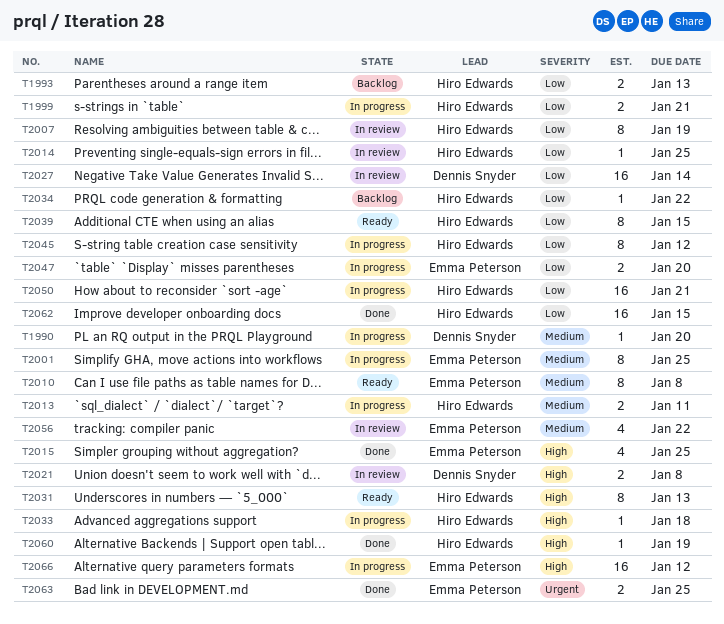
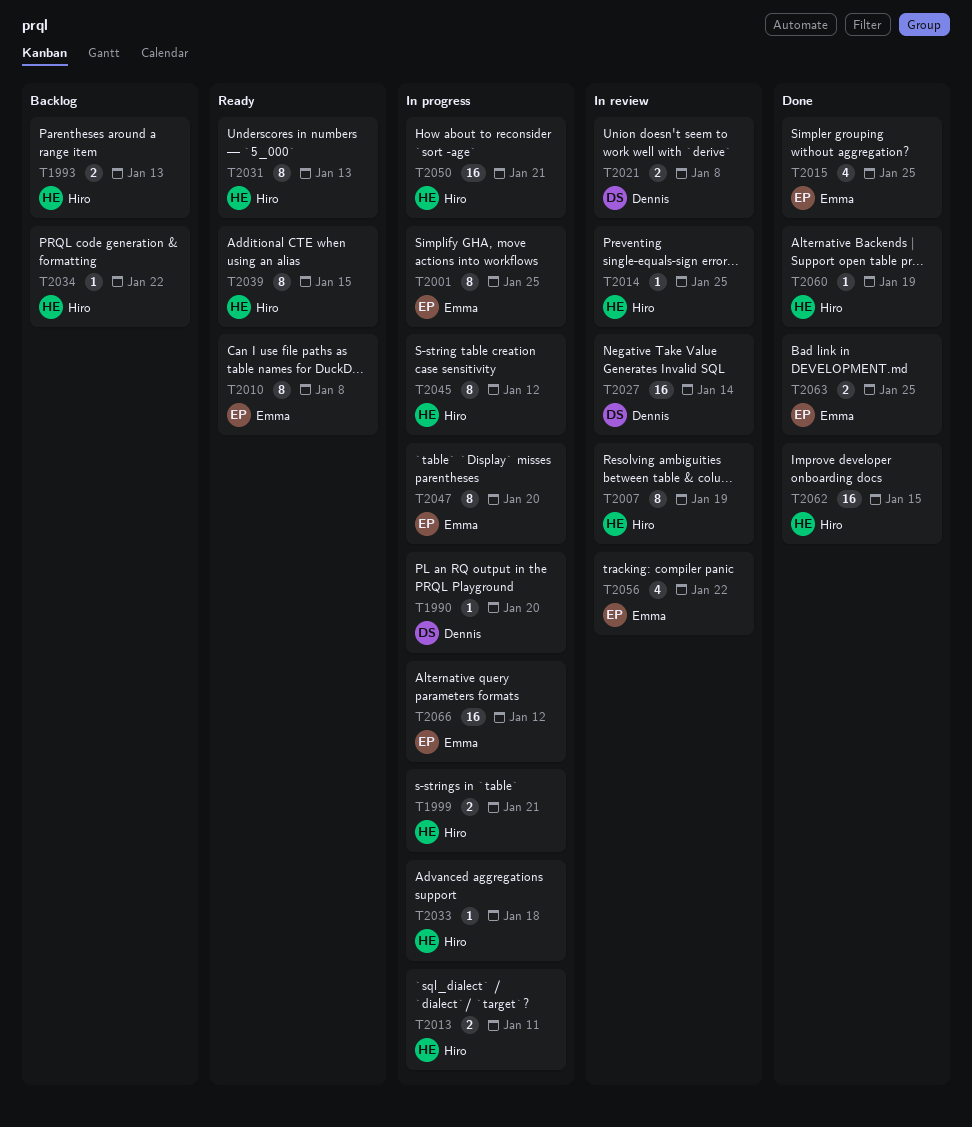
T2047, estimate: 2 -> 8

